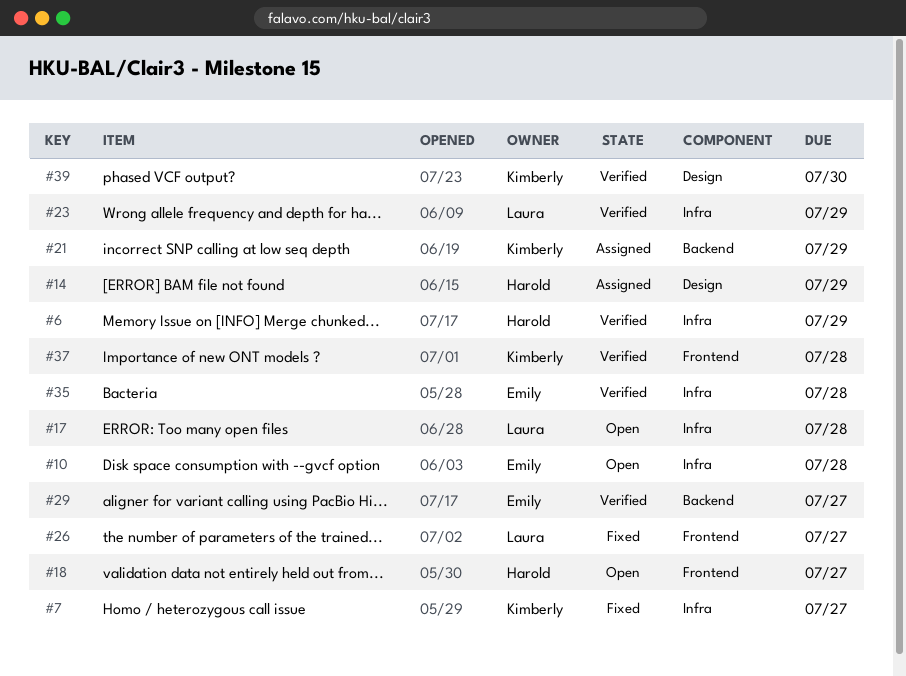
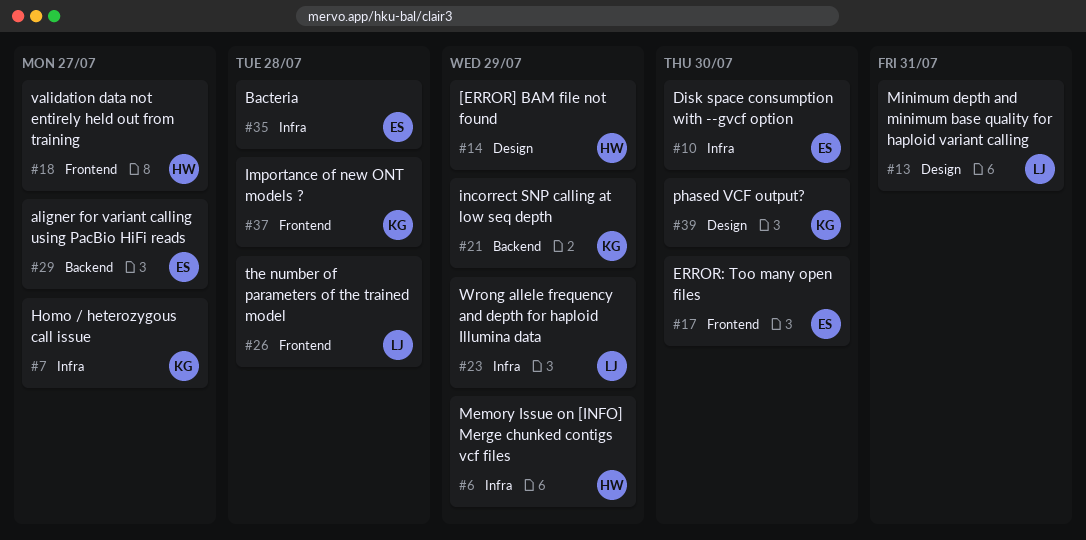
#10, due: Jul 28 -> Jul 30
#13: none -> present
#17, owner: Laura -> Emily
#17, label: Infra -> Frontend
#17, due: Jul 28 -> Jul 30
#26, due: Jul 27 -> Jul 28

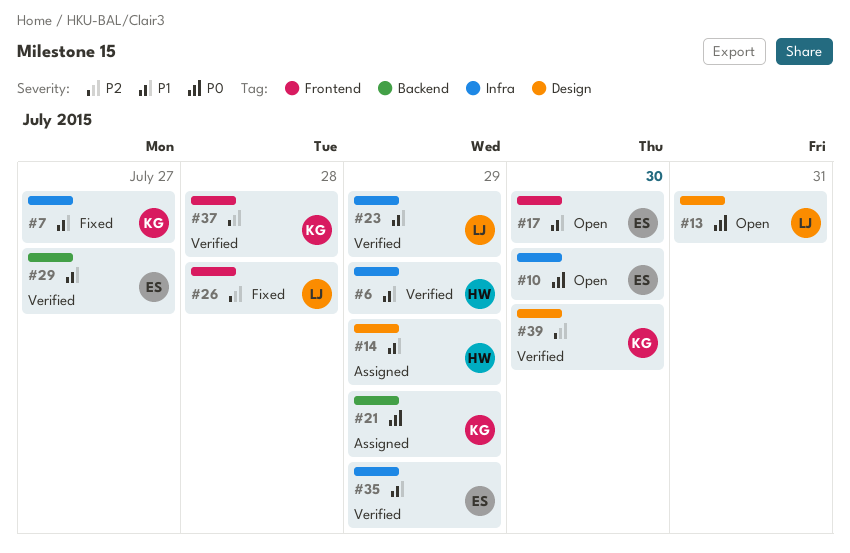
#18: present -> none
#35, due: Jul 28 -> Jul 29

